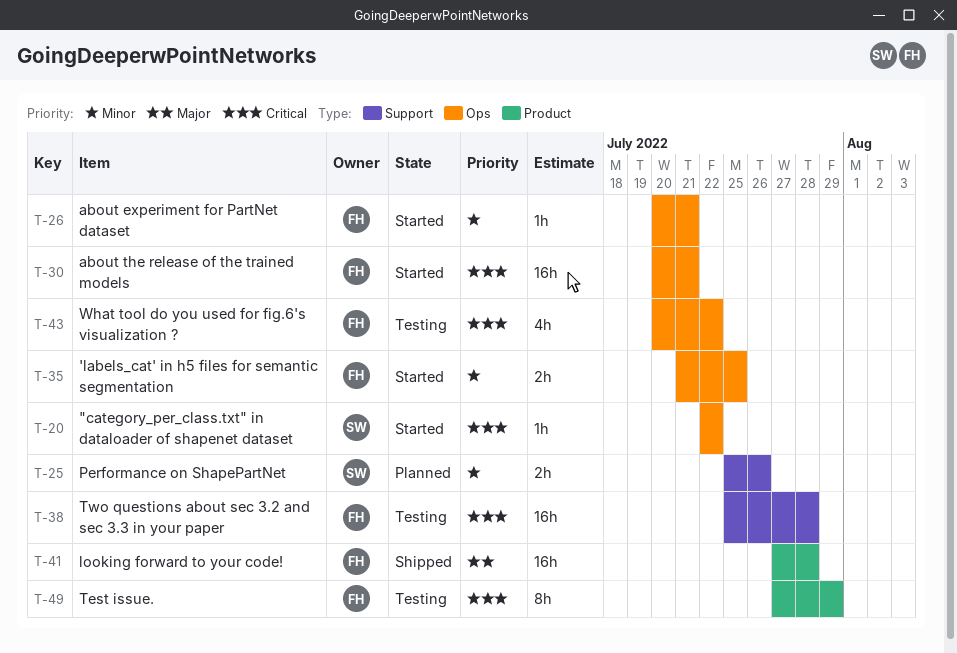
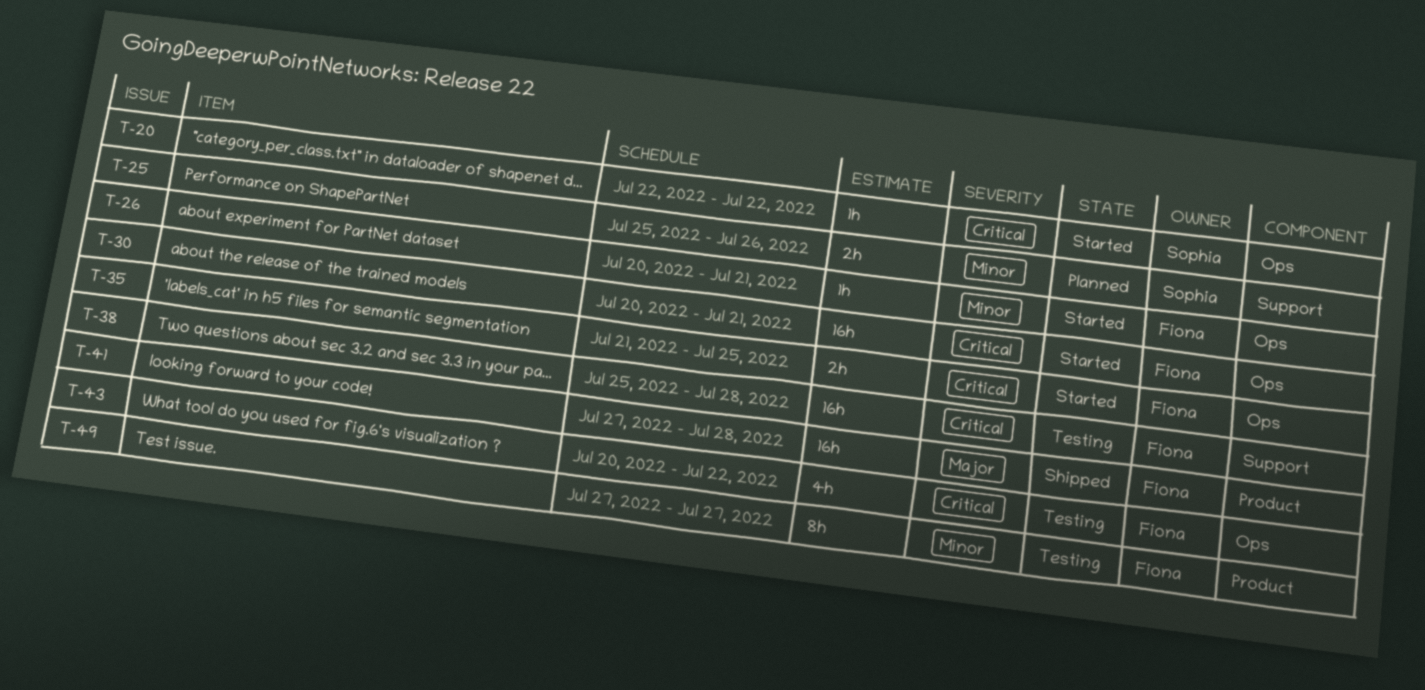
T-35, priority: Minor -> Critical
T-49, priority: Critical -> Minor
T-49, due: Jul 29 -> Jul 27

